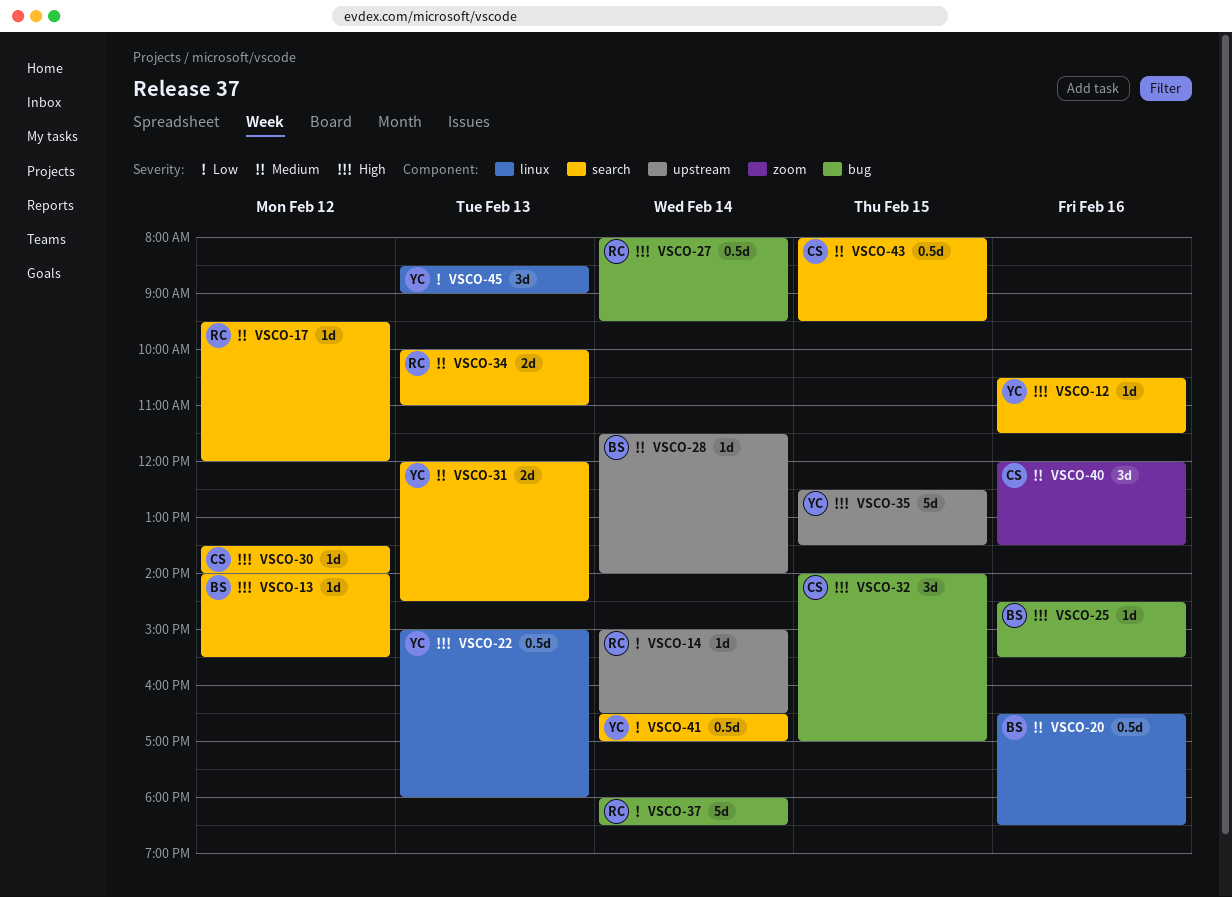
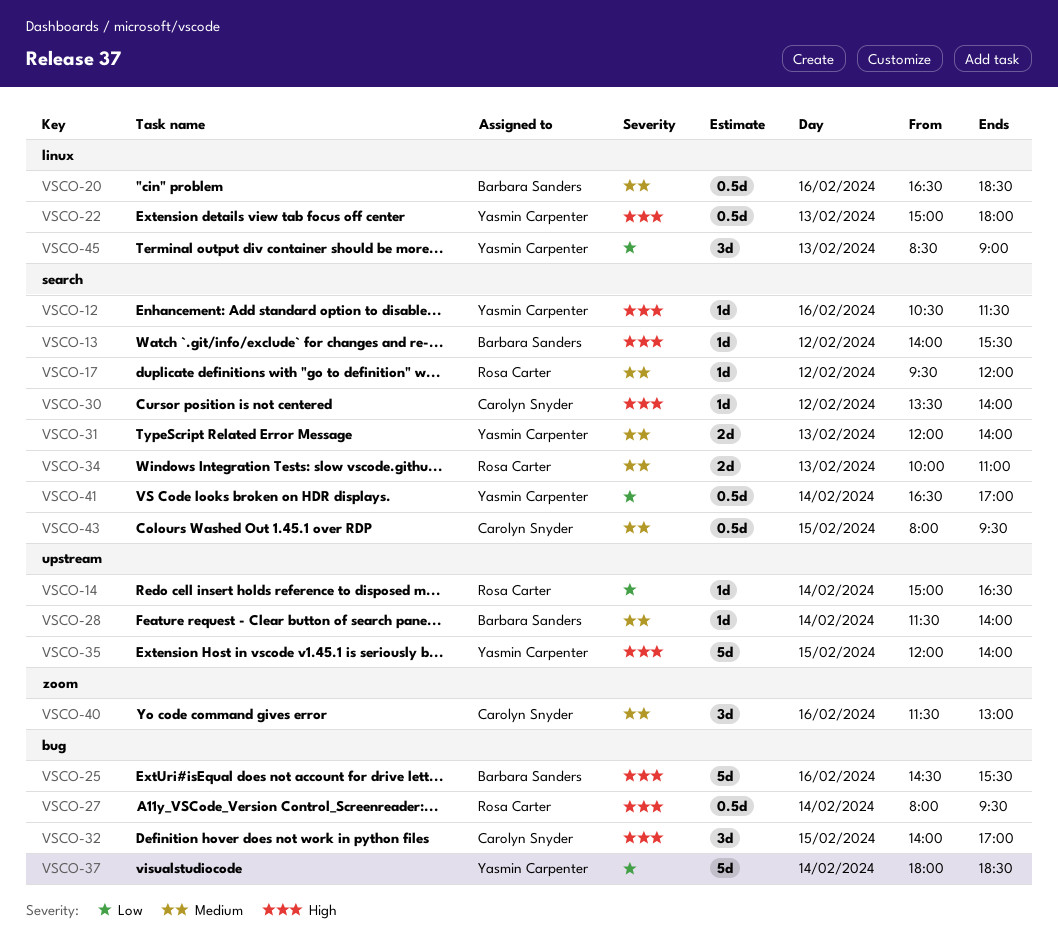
VSCO-25, estimate: 1d -> 5d
VSCO-31, ends: 14:30 -> 14:00
VSCO-35, begins: 12:30 -> 12:00
VSCO-35, ends: 13:30 -> 14:00
VSCO-37, owner: Rosa Carter -> Yasmin Carpenter
VSCO-40, begins: 12:00 -> 11:30
VSCO-40, ends: 13:30 -> 13:00

